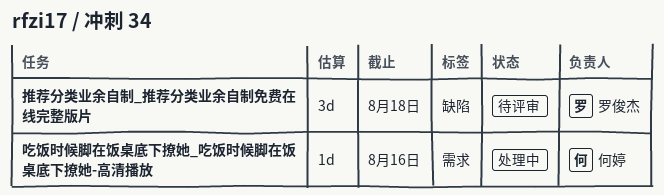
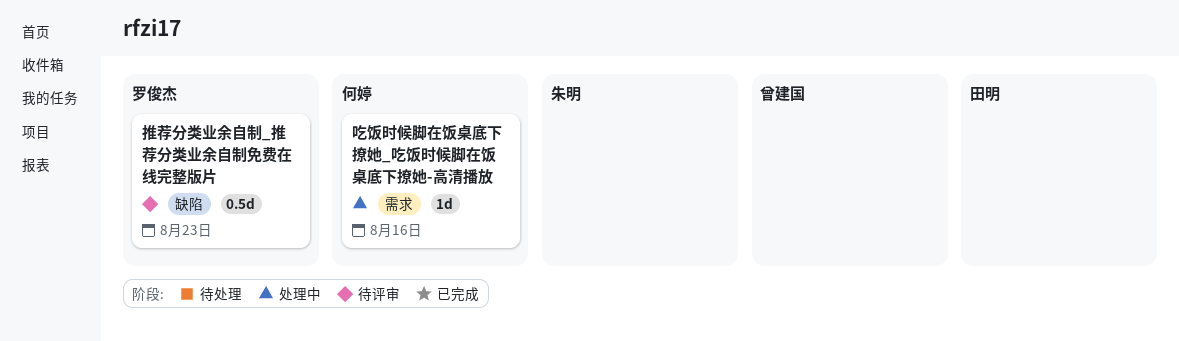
推荐分类业余自制_推荐分类业余自制免费在线完整版片, estimate: 3d -> 0.5d
推荐分类业余自制_推荐分类业余自制免费在线完整版片, due: Aug 18 -> Aug 23

